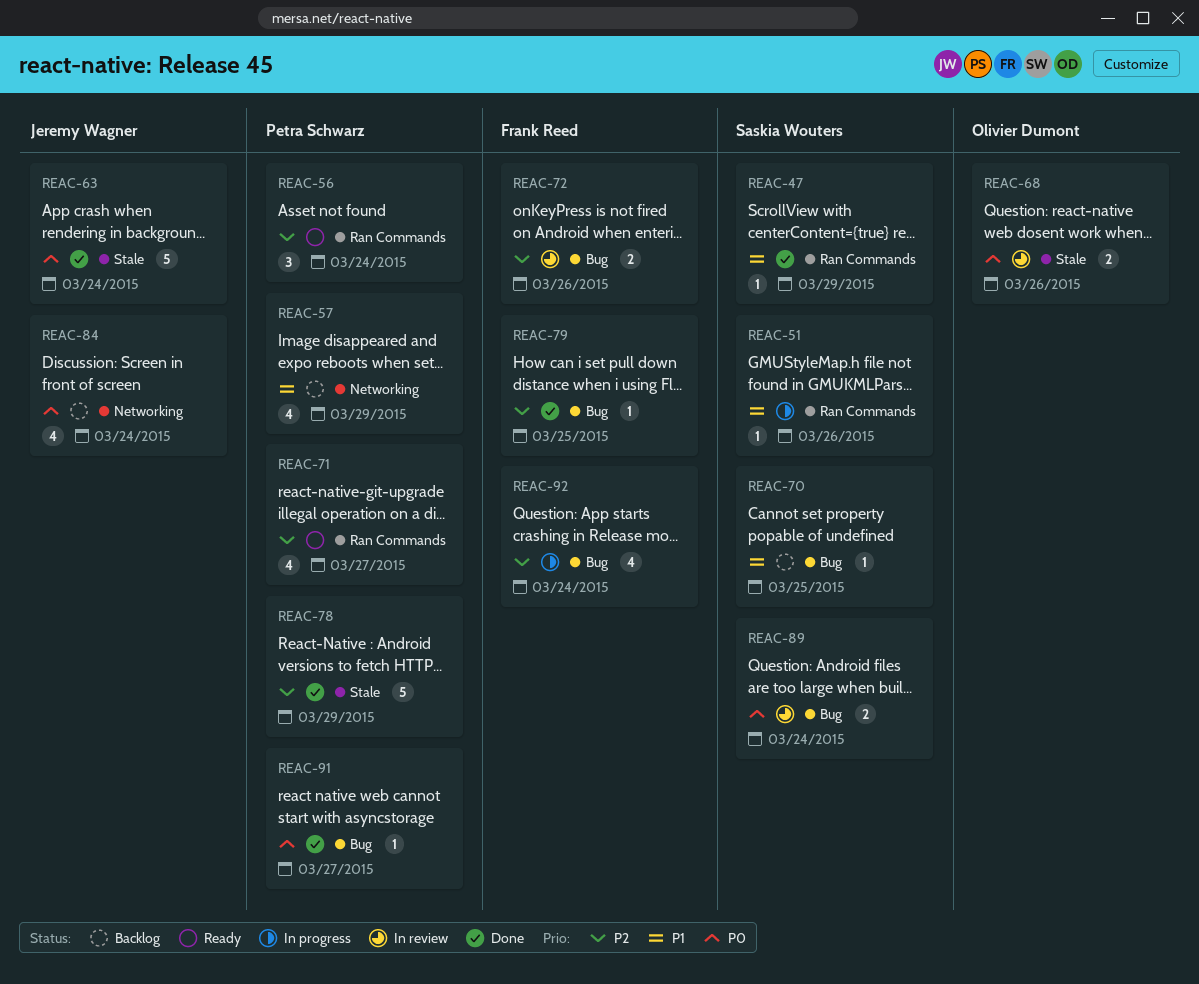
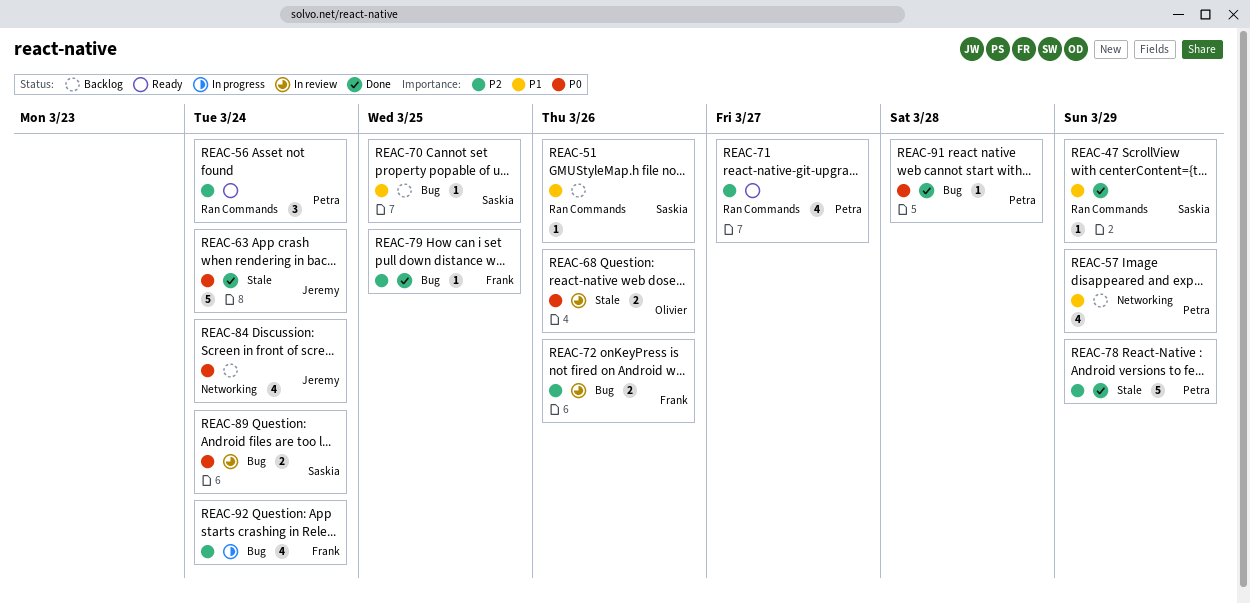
REAC-51, status: In progress -> Backlog
REAC-91, due: Mar 27 -> Mar 28

